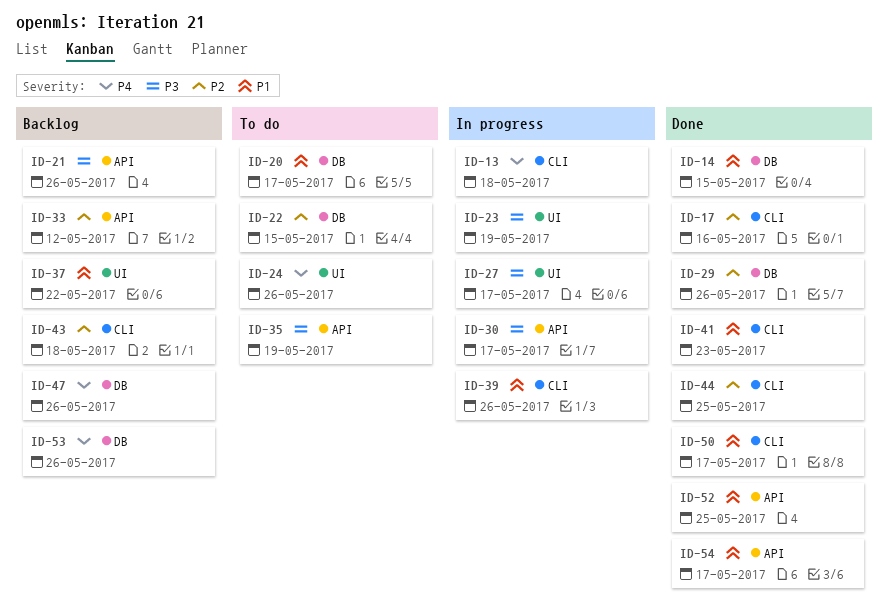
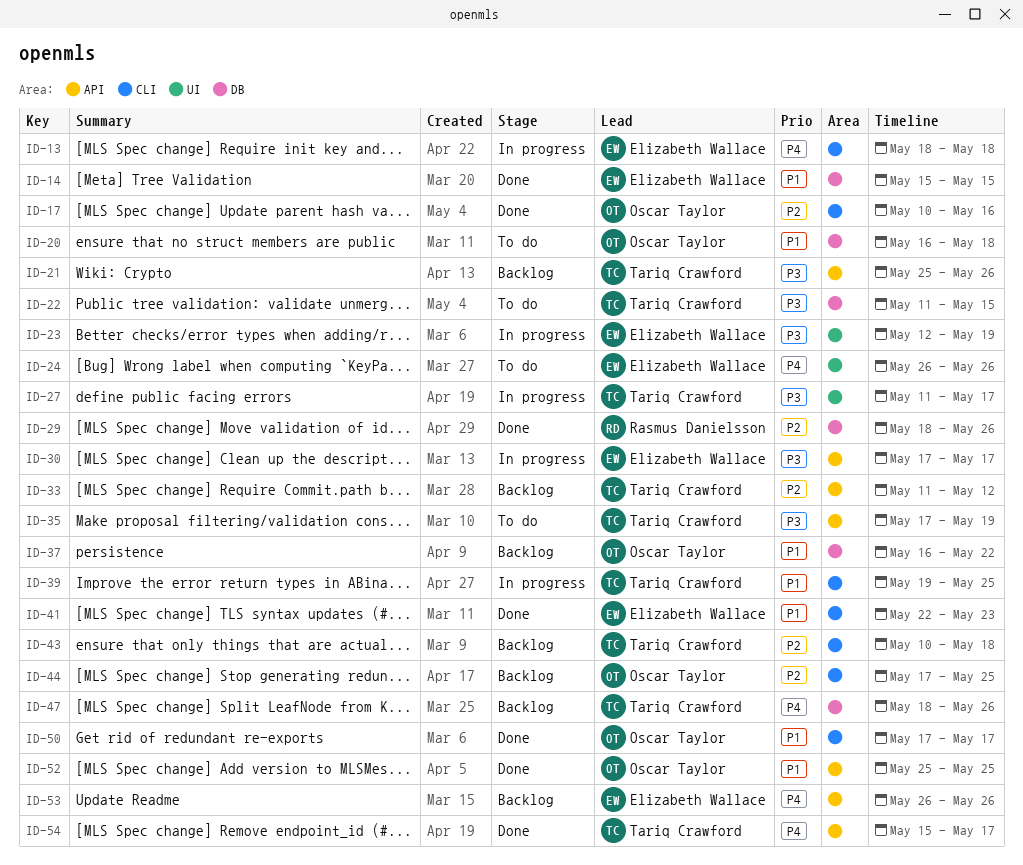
ID-20, due: May 17 -> May 18
ID-22, priority: P2 -> P3
ID-37, label: UI -> DB
ID-39, due: May 26 -> May 25
ID-44, status: Done -> Backlog
ID-53, label: DB -> API
ID-54, priority: P1 -> P4

